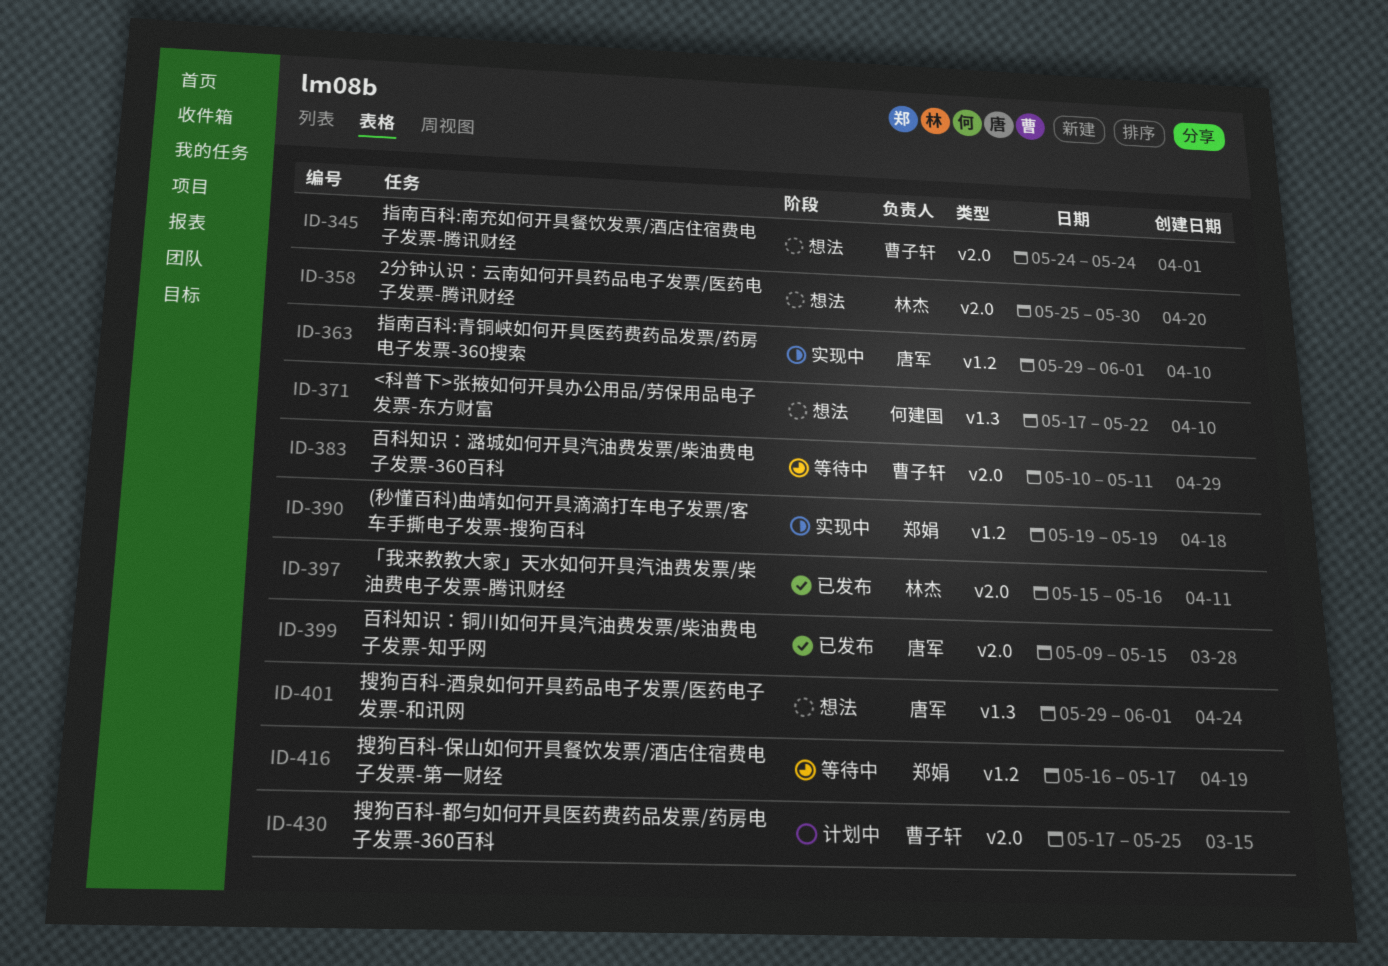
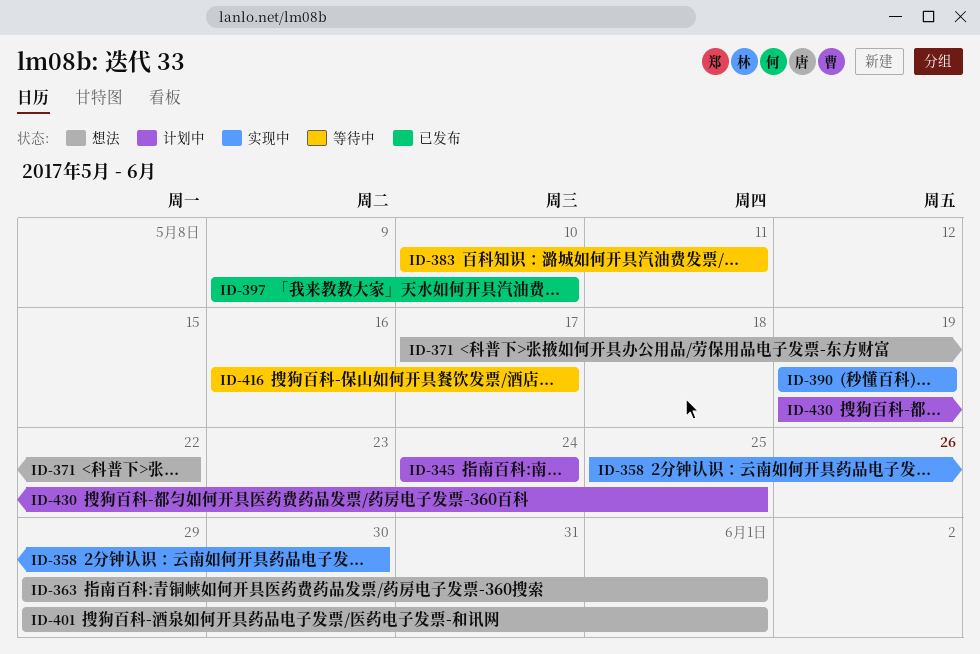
ID-345, status: 想法 -> 计划中
ID-358, status: 想法 -> 实现中
ID-363, status: 实现中 -> 想法
ID-397, start: May 15 -> May 9
ID-397, due: May 16 -> May 10
ID-399: present -> none
ID-430, start: May 17 -> May 19

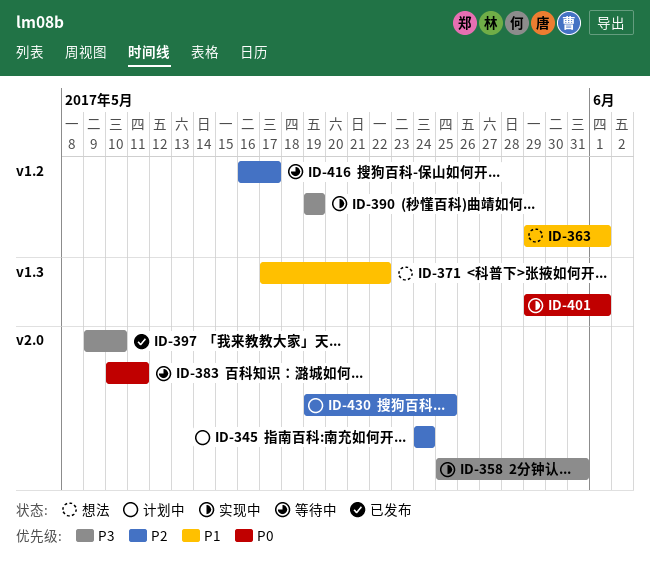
ID-358, due: May 30 -> May 31
ID-401, status: 想法 -> 实现中

